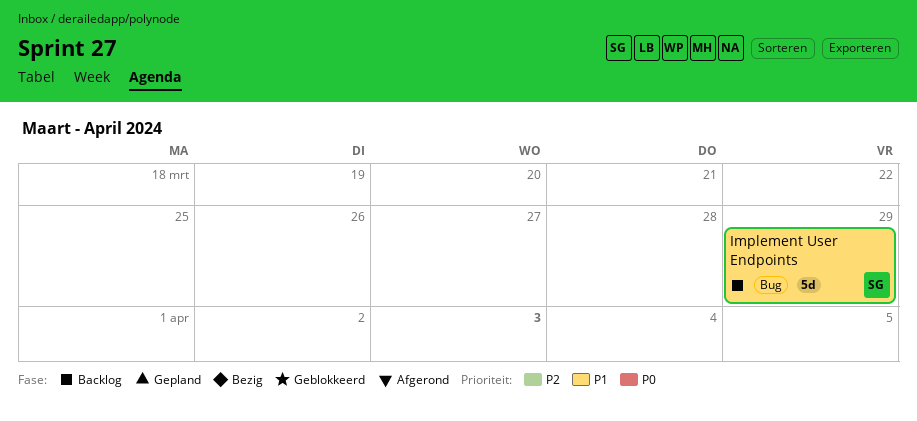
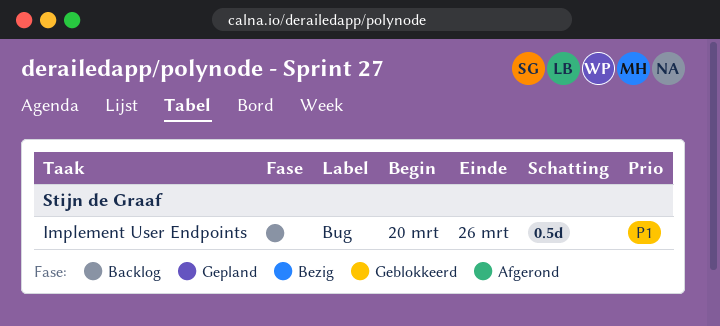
Implement User Endpoints, estimate: 5d -> 0.5d
Implement User Endpoints, due: Mar 29 -> Mar 26

